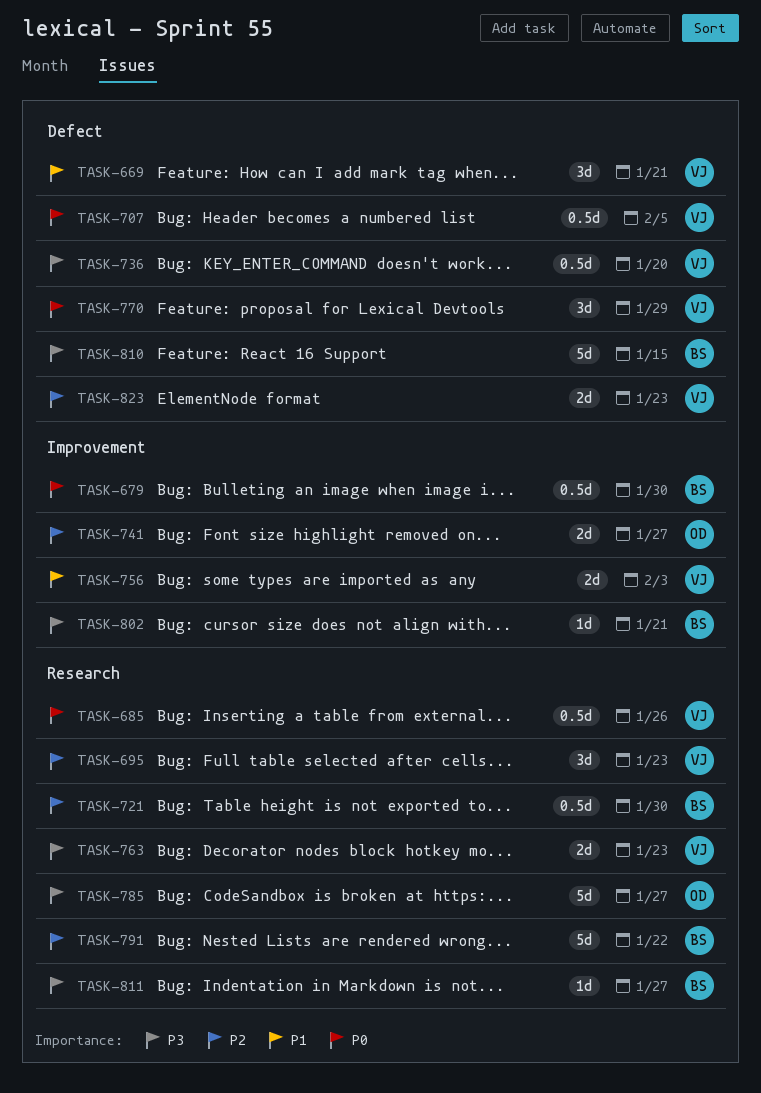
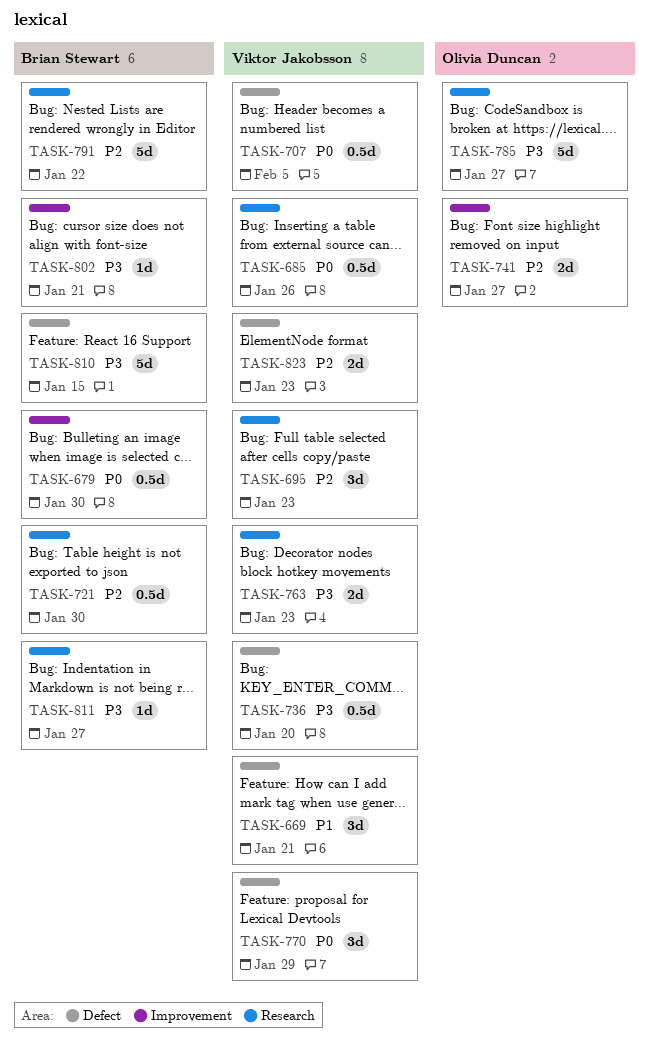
TASK-756: present -> none

